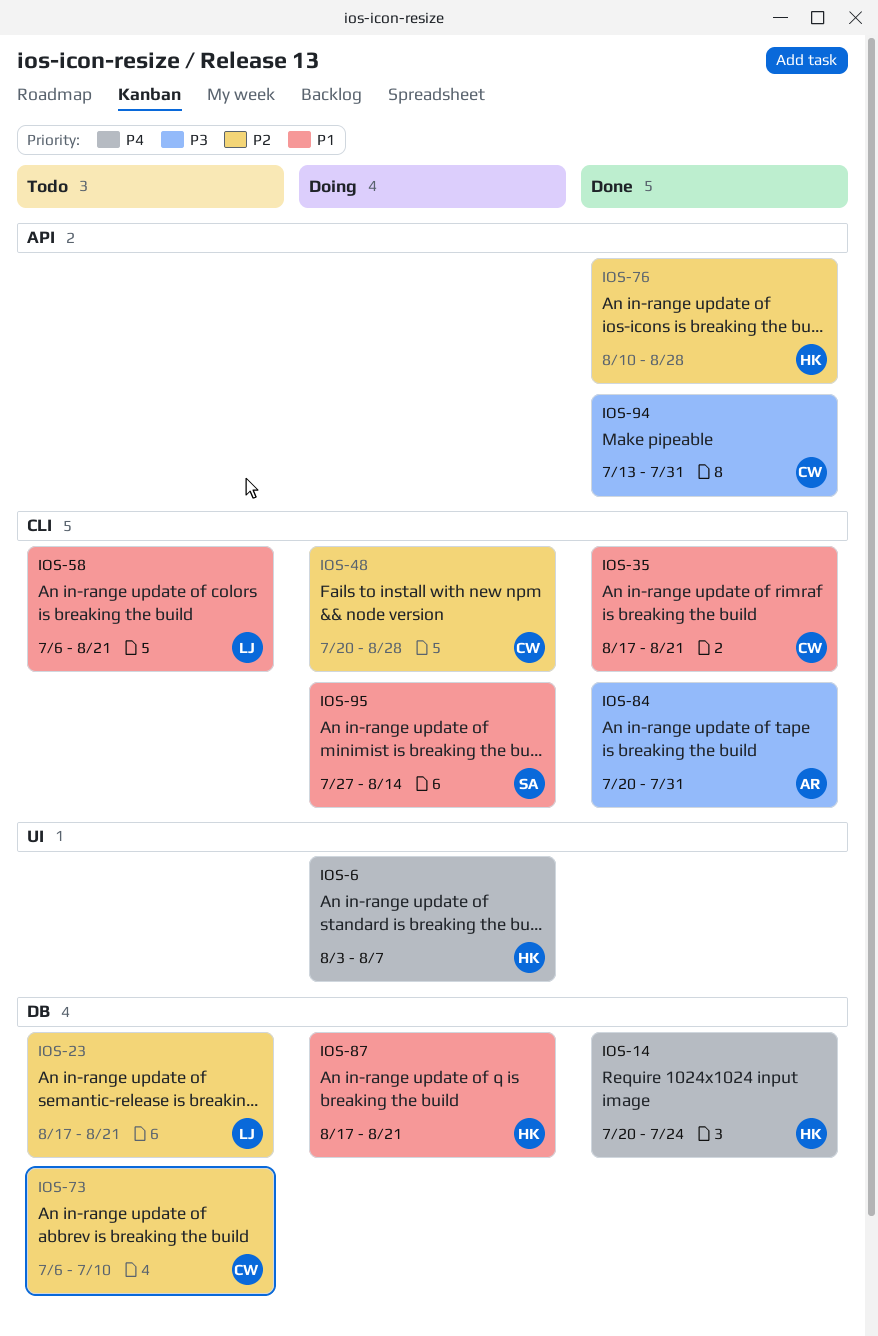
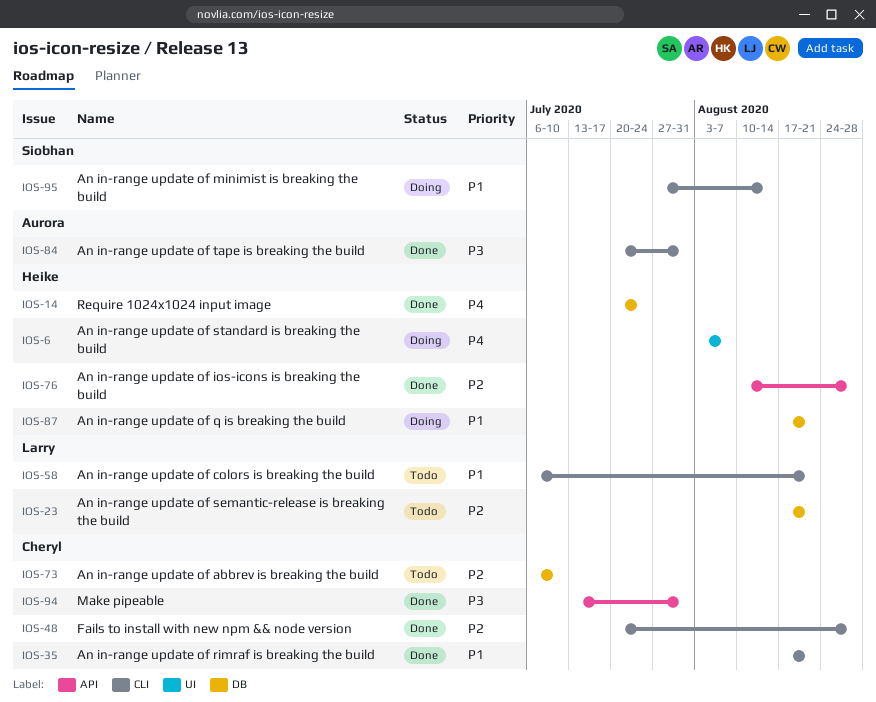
IOS-48, status: Doing -> Done

